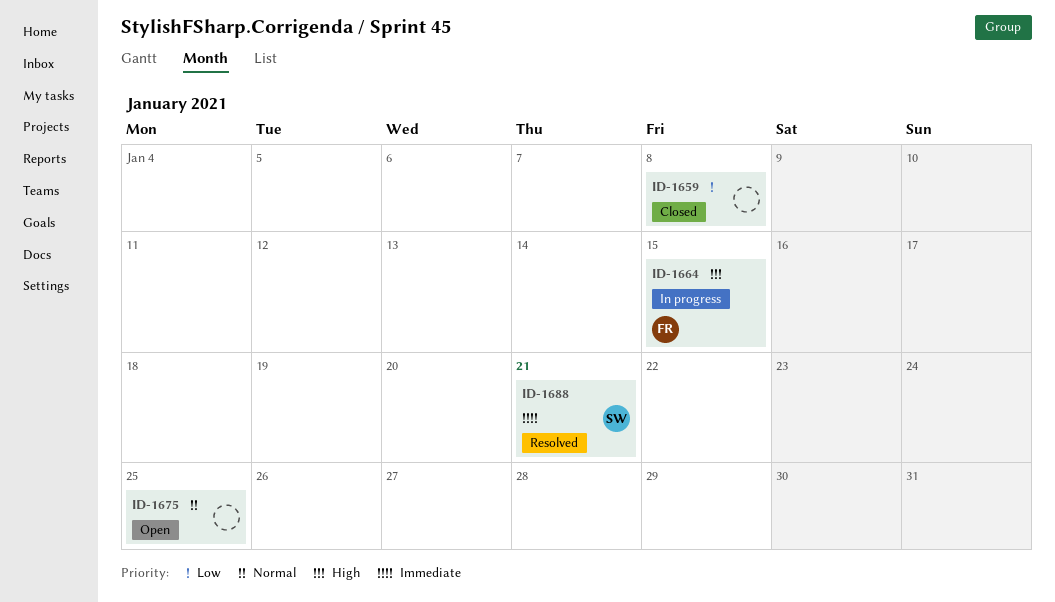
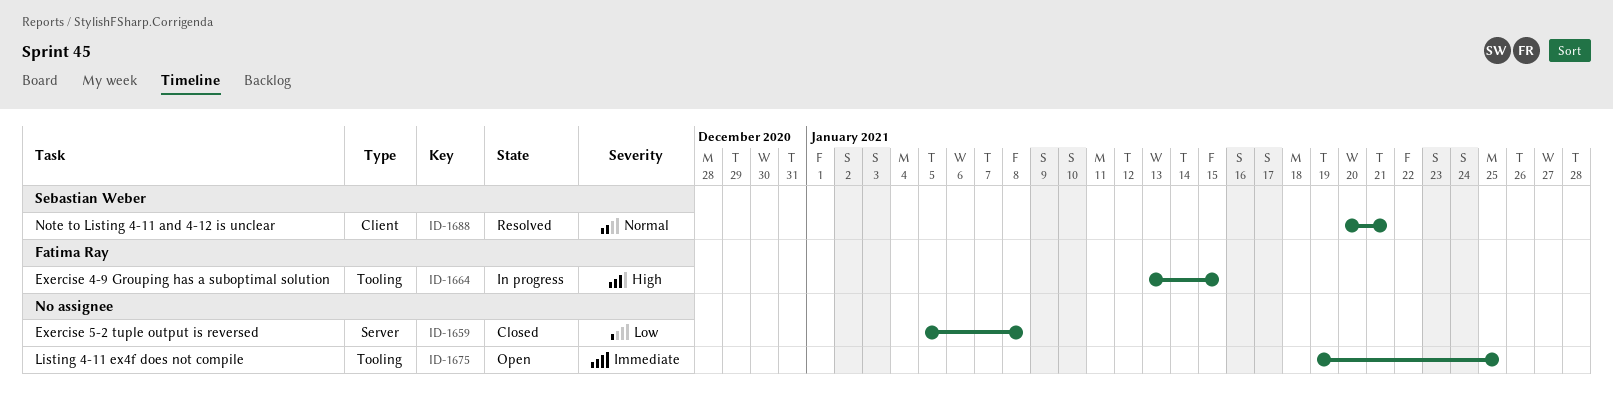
ID-1675, priority: Normal -> Immediate
ID-1688, priority: Immediate -> Normal

